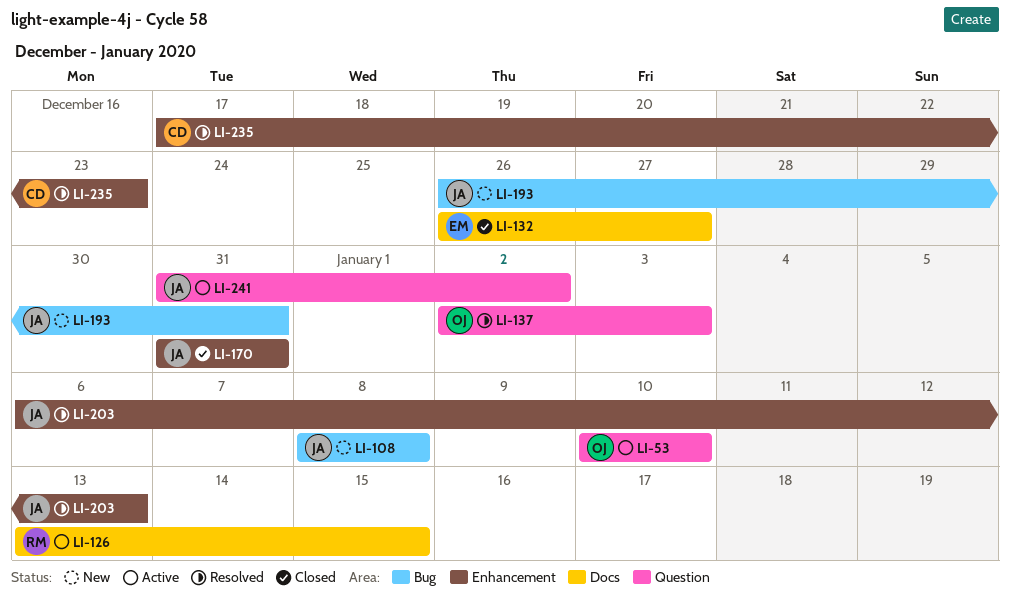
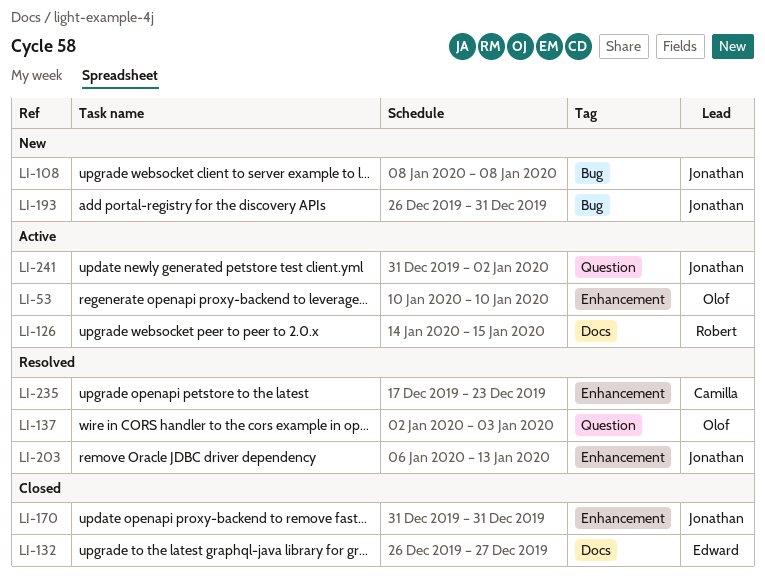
LI-53, label: Question -> Enhancement
LI-126, start: Jan 13 -> Jan 14

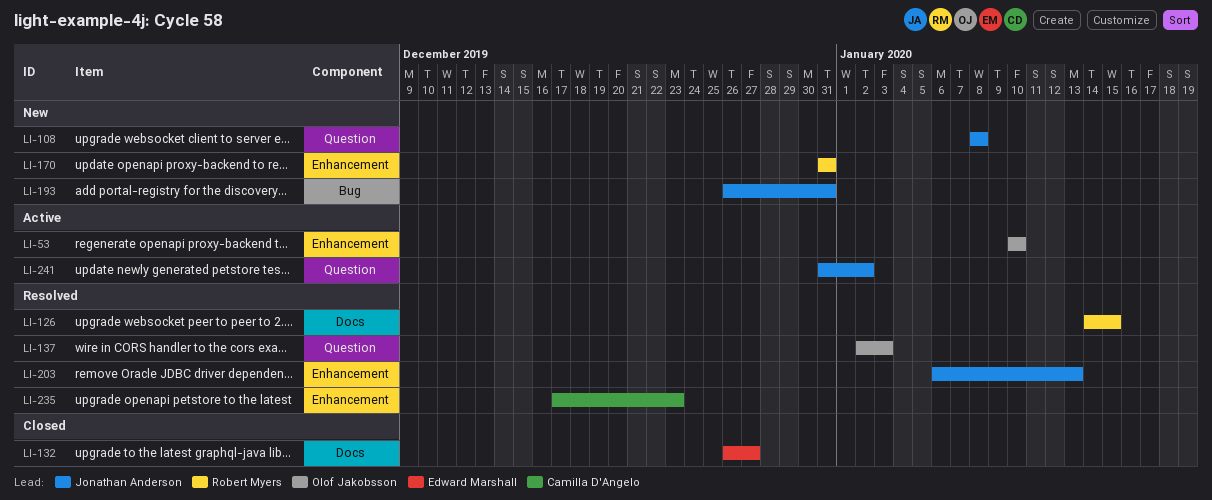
LI-108, label: Bug -> Question
LI-126, status: Active -> Resolved
LI-170, status: Closed -> New
LI-170, owner: Jonathan Anderson -> Robert Myers

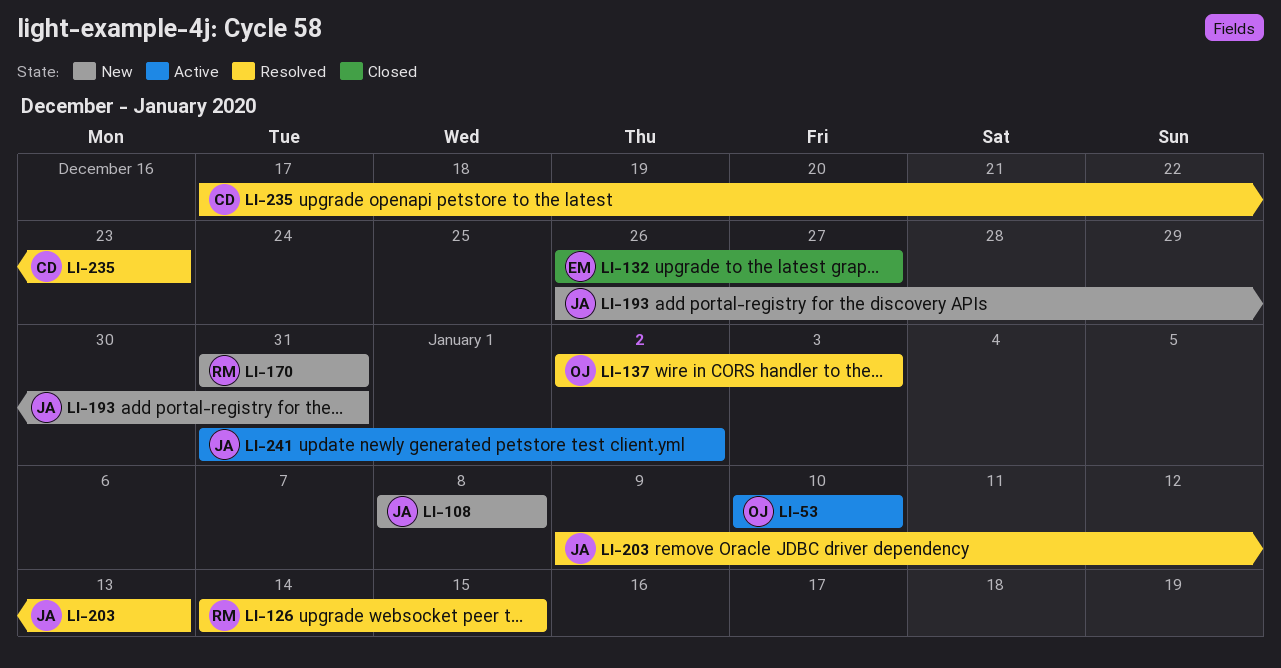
LI-203, start: Jan 6 -> Jan 9

